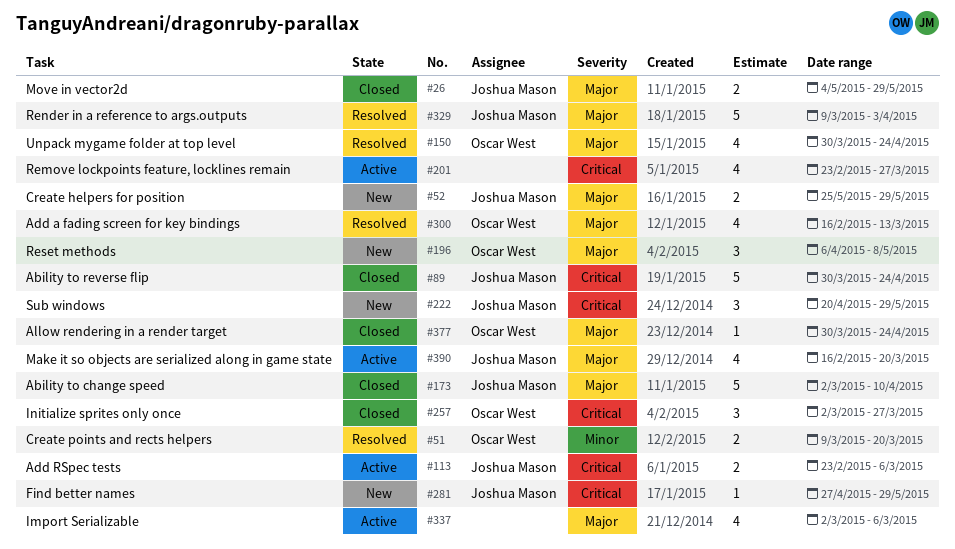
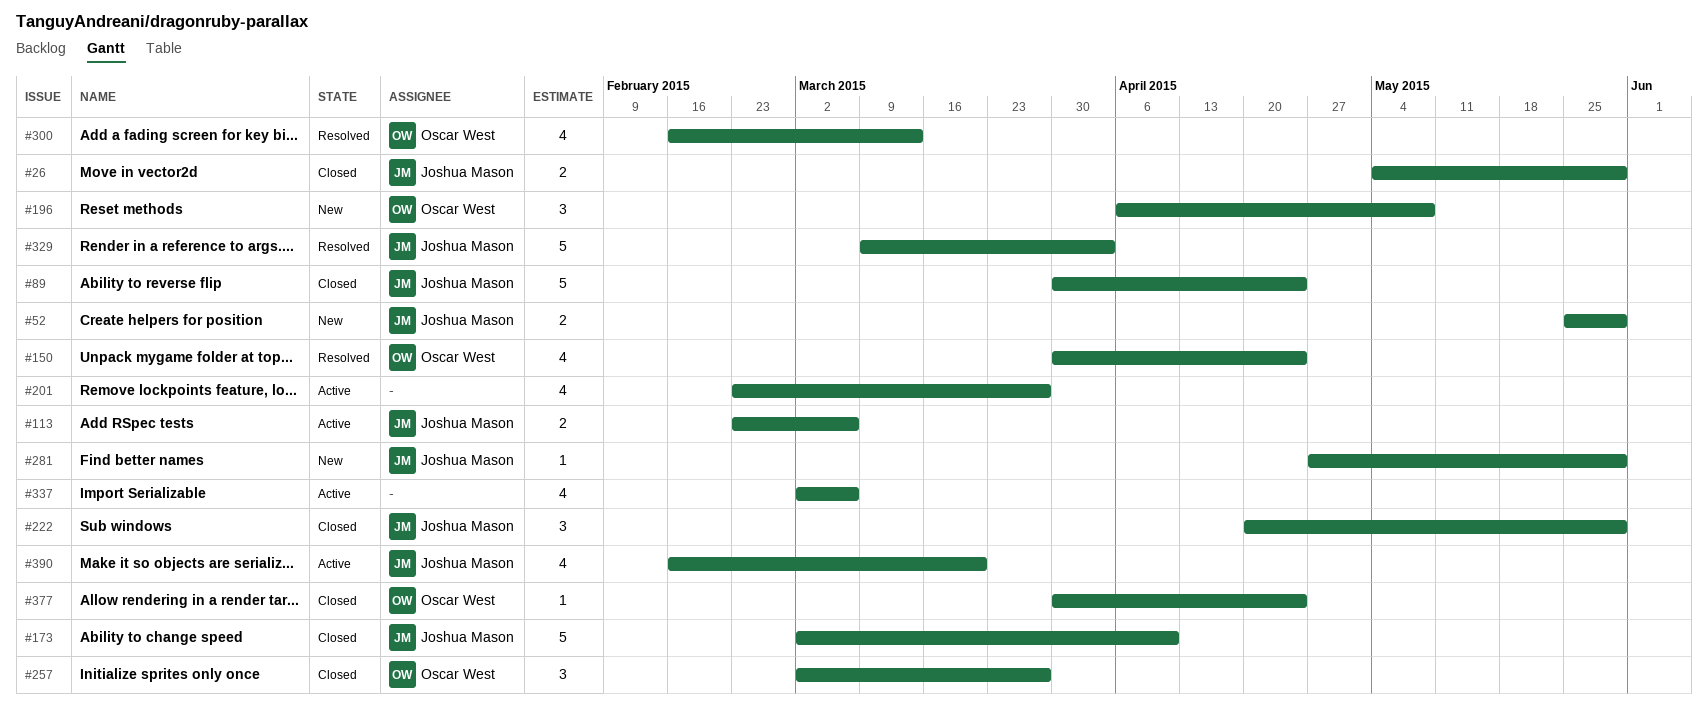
#51: present -> none
#222, status: New -> Closed

